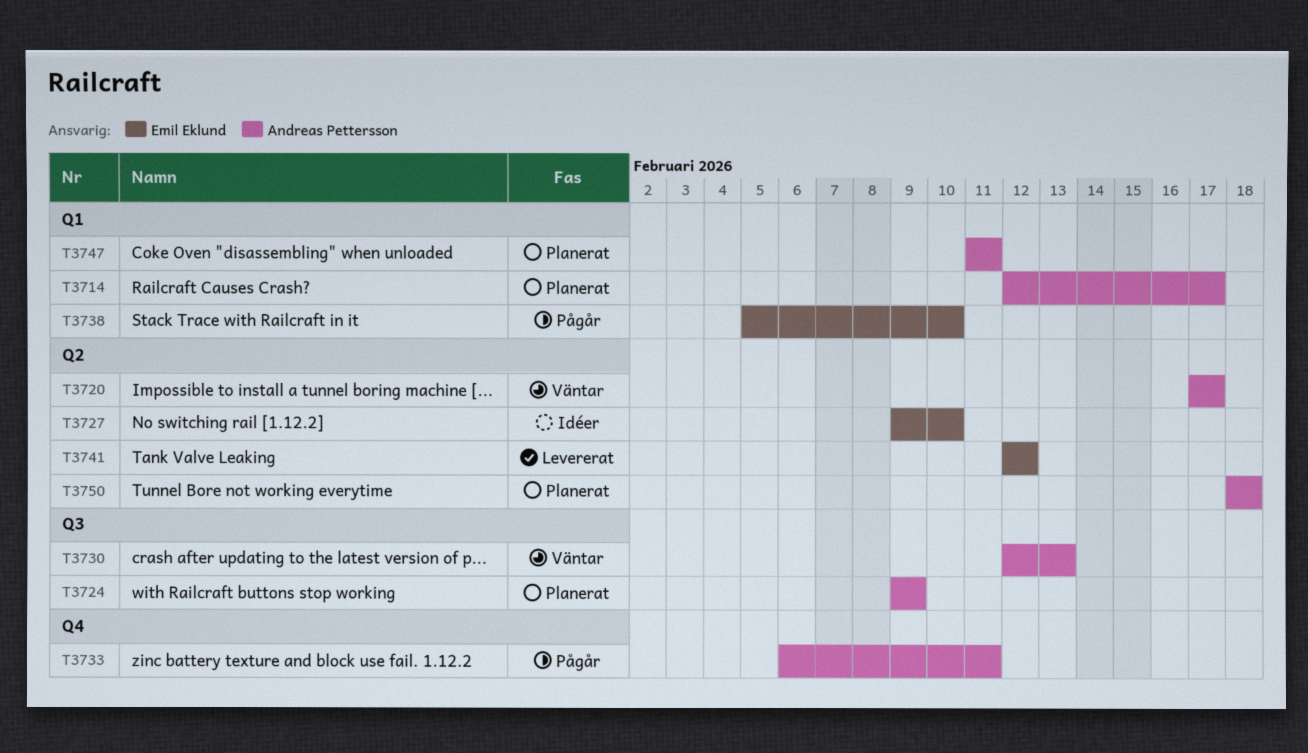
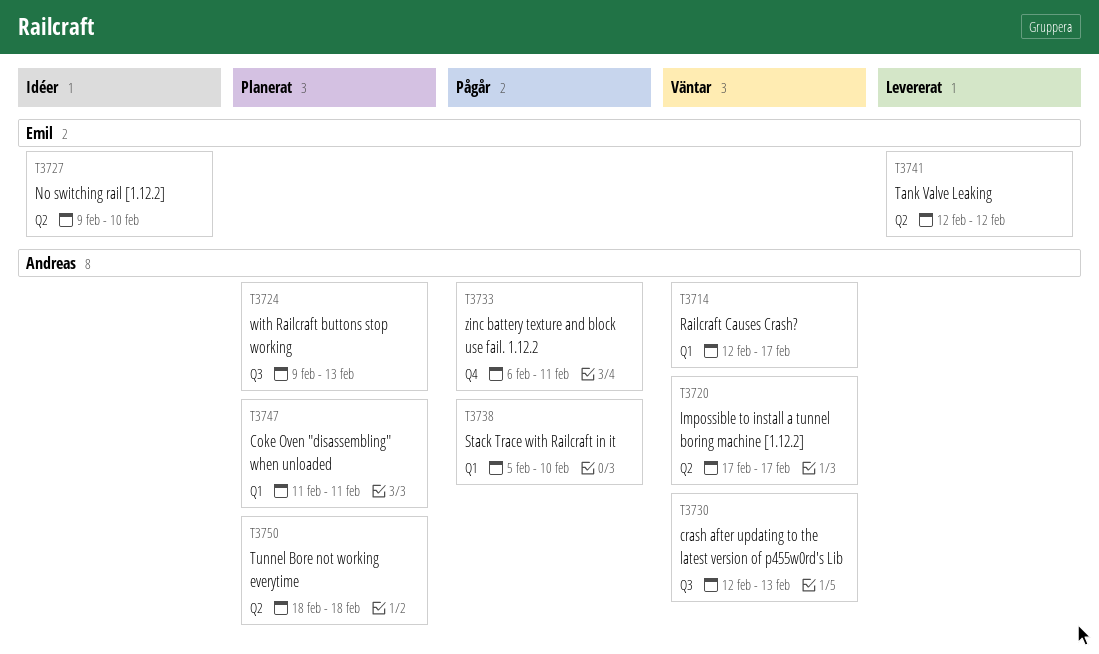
T3714, status: Planerat -> Väntar
T3724, due: Feb 9 -> Feb 13
T3738, owner: Emil Eklund -> Andreas Pettersson

